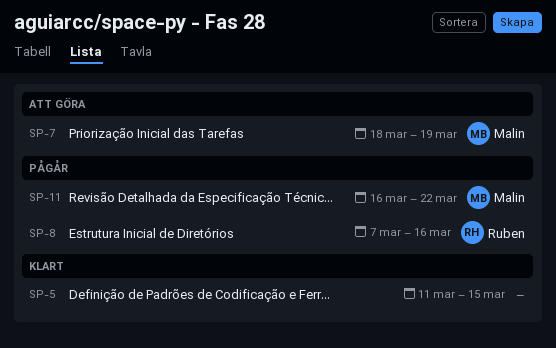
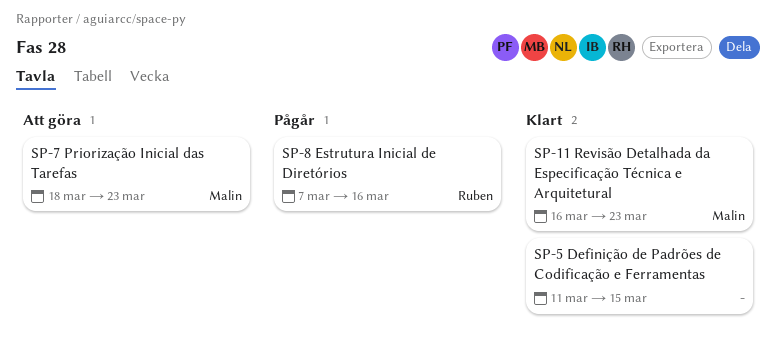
SP-7, due: Mar 19 -> Mar 23
SP-11, status: Pågår -> Klart
SP-11, due: Mar 22 -> Mar 23

